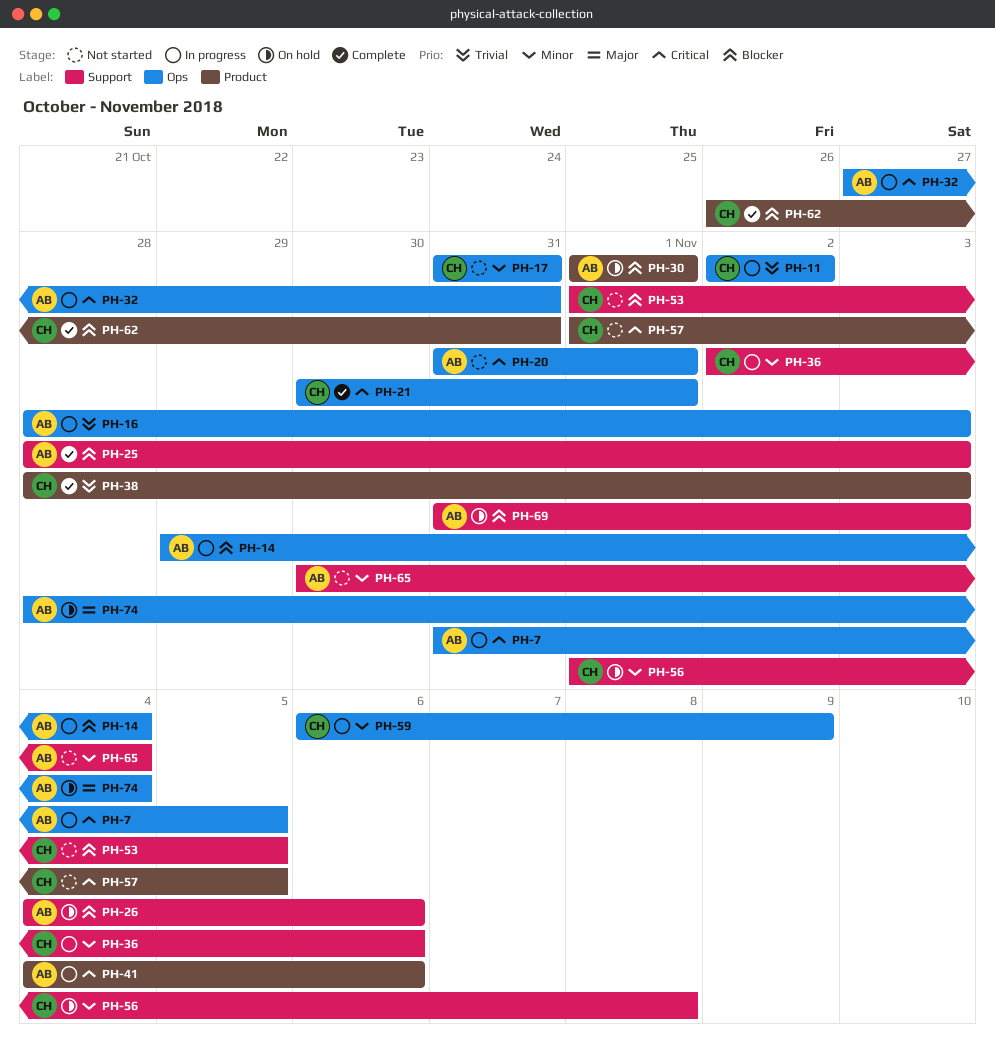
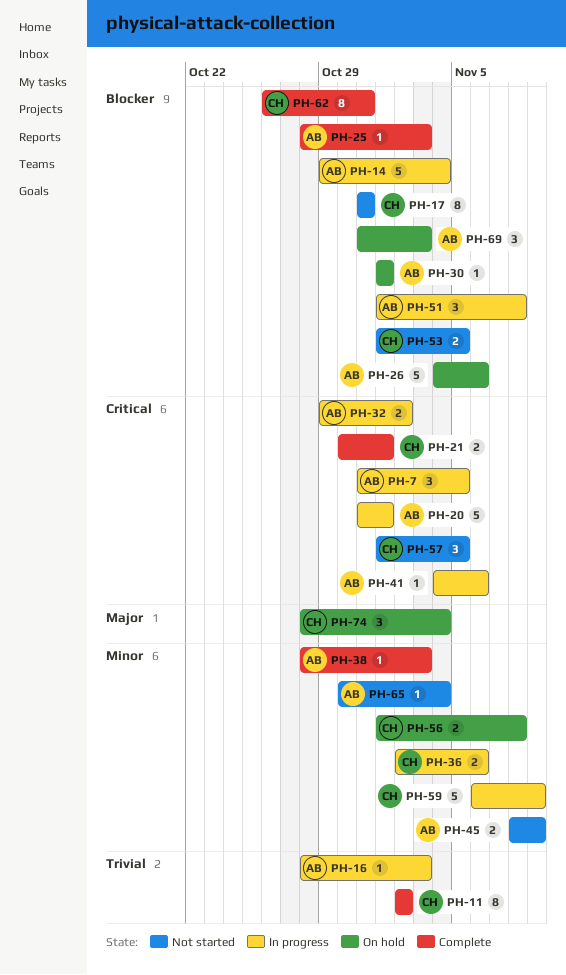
PH-11, status: In progress -> Complete
PH-17, priority: Minor -> Blocker
PH-20, status: Not started -> In progress
PH-32, start: Oct 27 -> Oct 29
PH-32, due: Oct 31 -> Nov 2
PH-38, owner: CH -> AB
PH-38, priority: Trivial -> Minor
PH-45: none -> present
PH-51: none -> present
PH-74, owner: AB -> CH

